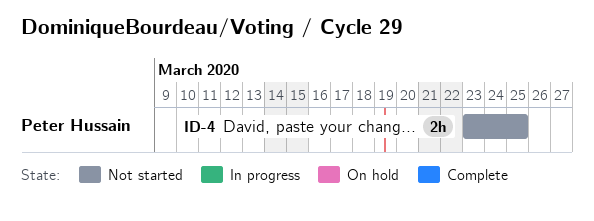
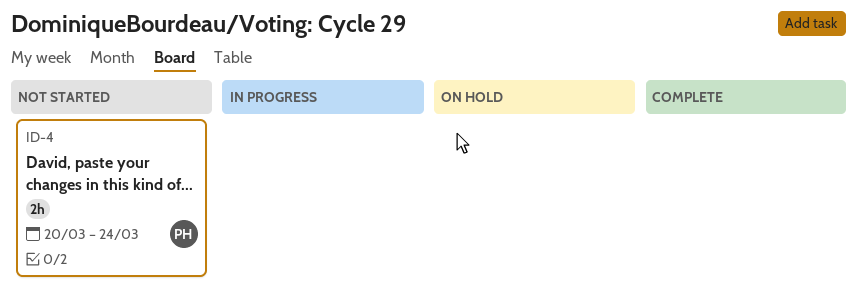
ID-4, start: Mar 23 -> Mar 20
ID-4, due: Mar 25 -> Mar 24

